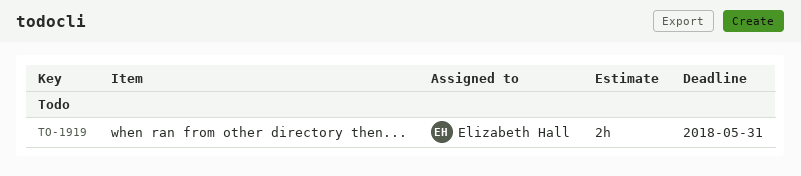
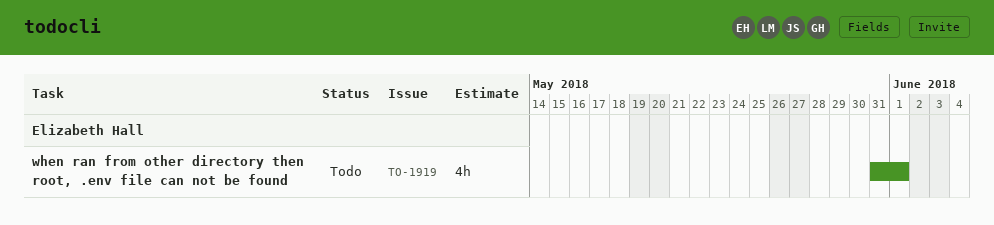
TO-1919, estimate: 2h -> 4h
TO-1919, due: May 31 -> Jun 1

